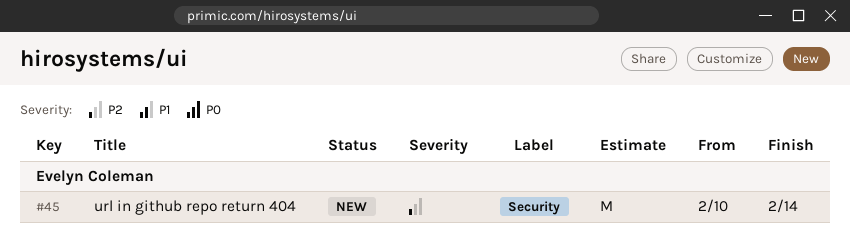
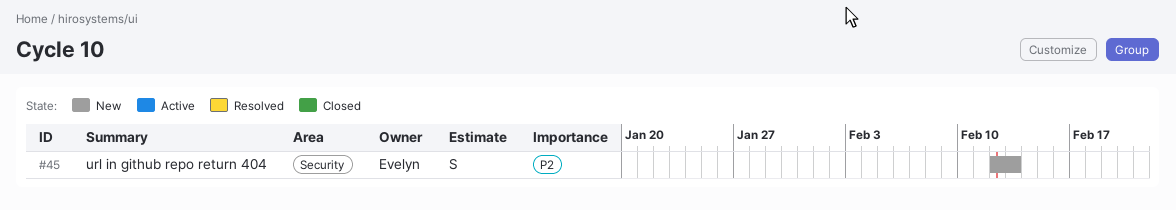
#45, estimate: M -> S
#45, start: Feb 10 -> Feb 12
#45, due: Feb 14 -> Feb 13

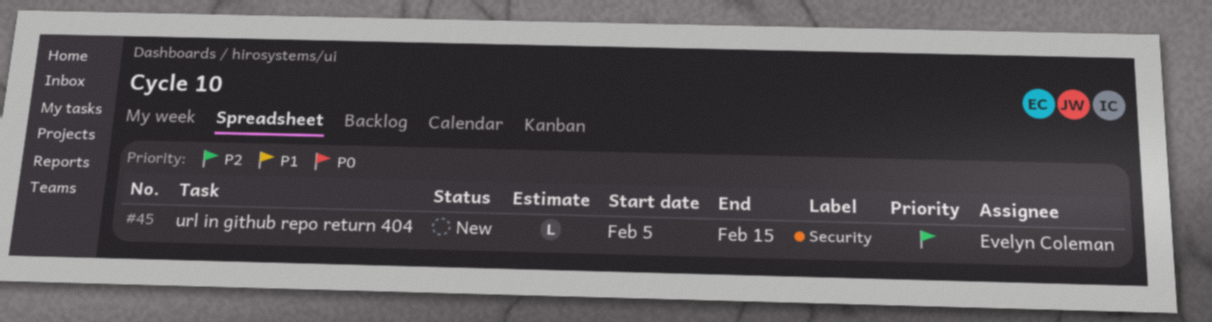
#45, estimate: S -> L
#45, start: Feb 12 -> Feb 5
#45, due: Feb 13 -> Feb 15

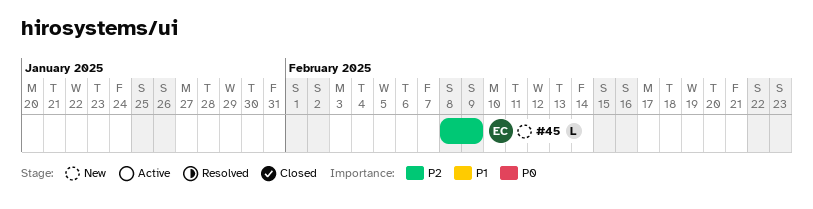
#45, start: Feb 5 -> Feb 8
#45, due: Feb 15 -> Feb 9

